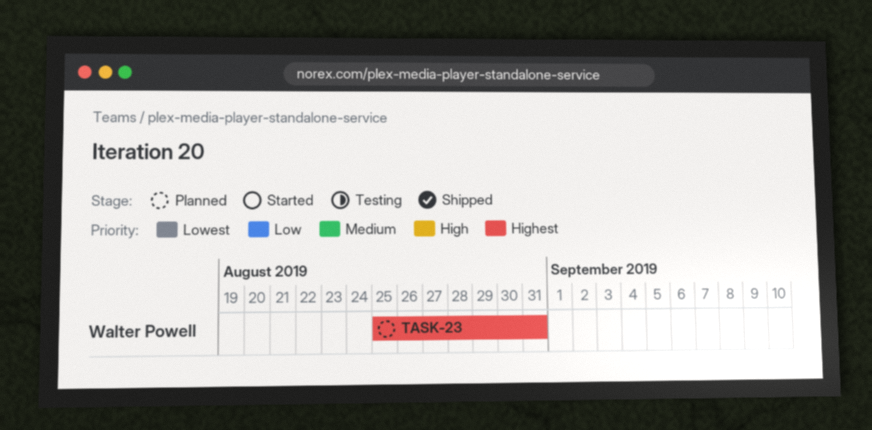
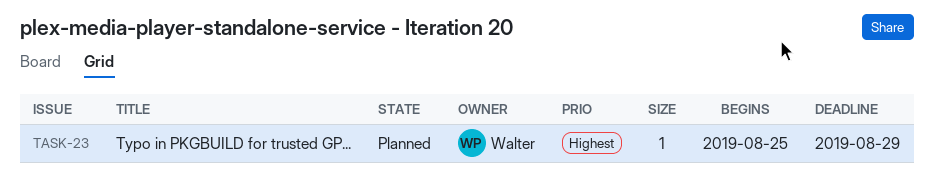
TASK-23, due: Aug 31 -> Aug 29

